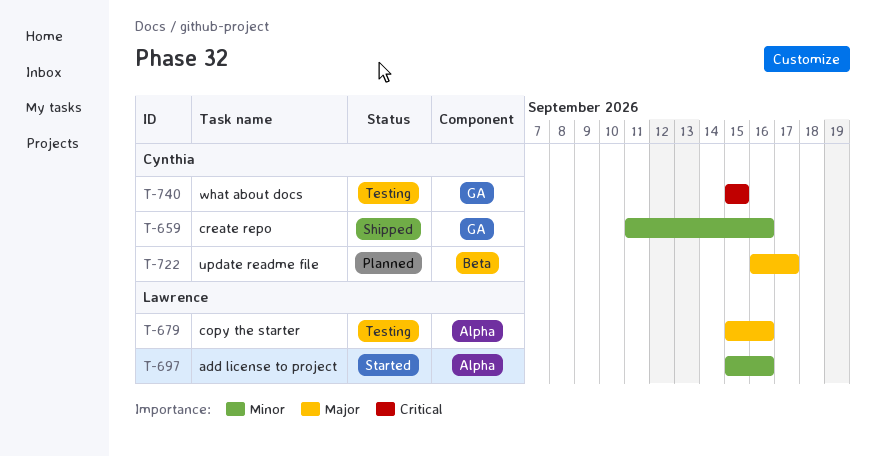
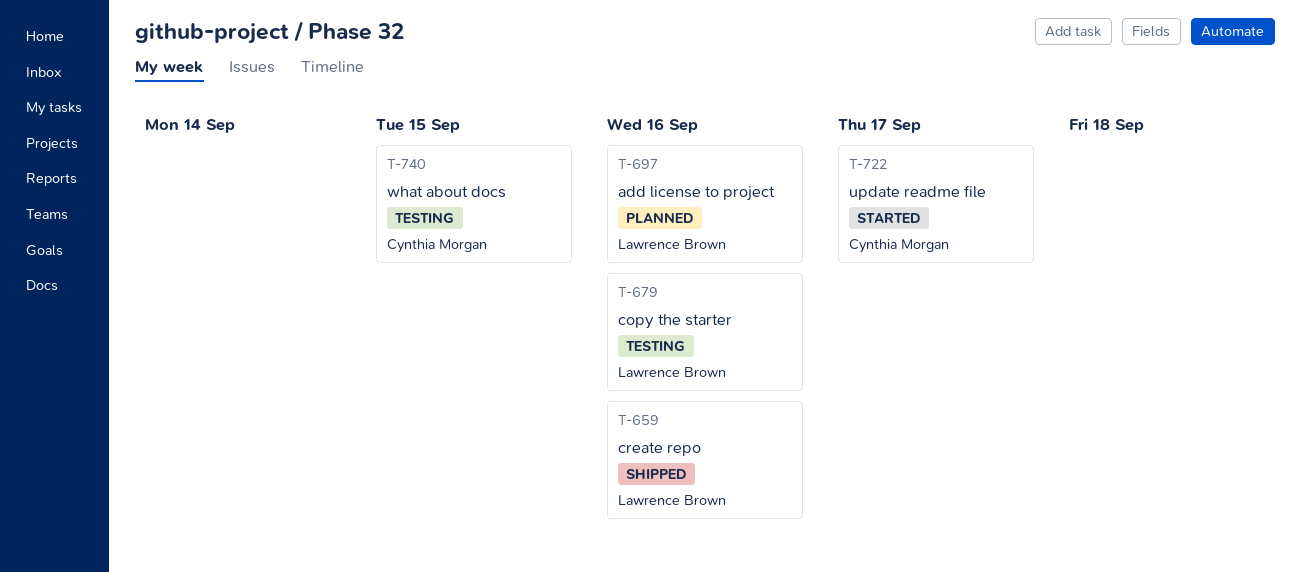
T-659, owner: Cynthia Morgan -> Lawrence Brown
T-697, status: Started -> Planned
T-722, status: Planned -> Started

